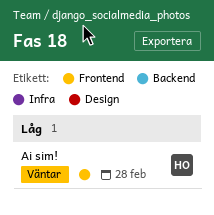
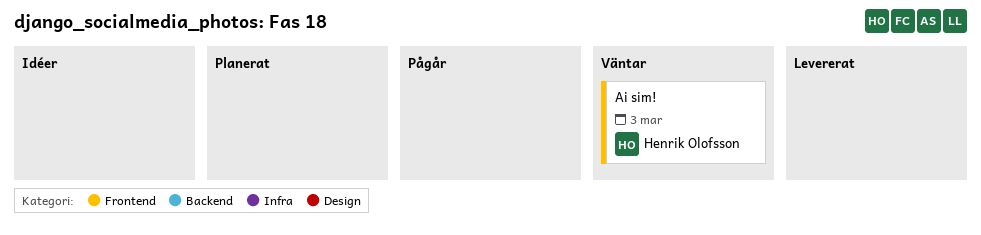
Ai sim!, due: Feb 28 -> Mar 3

